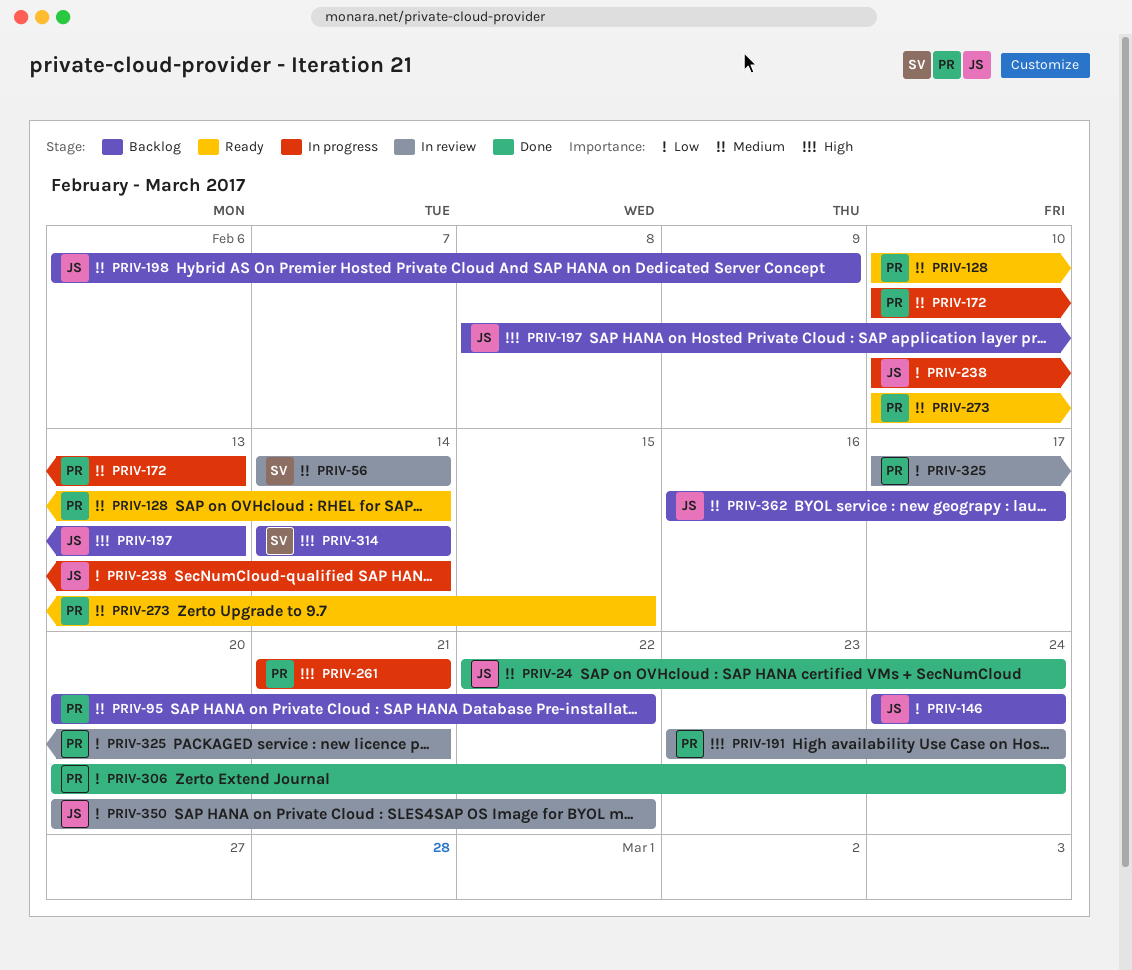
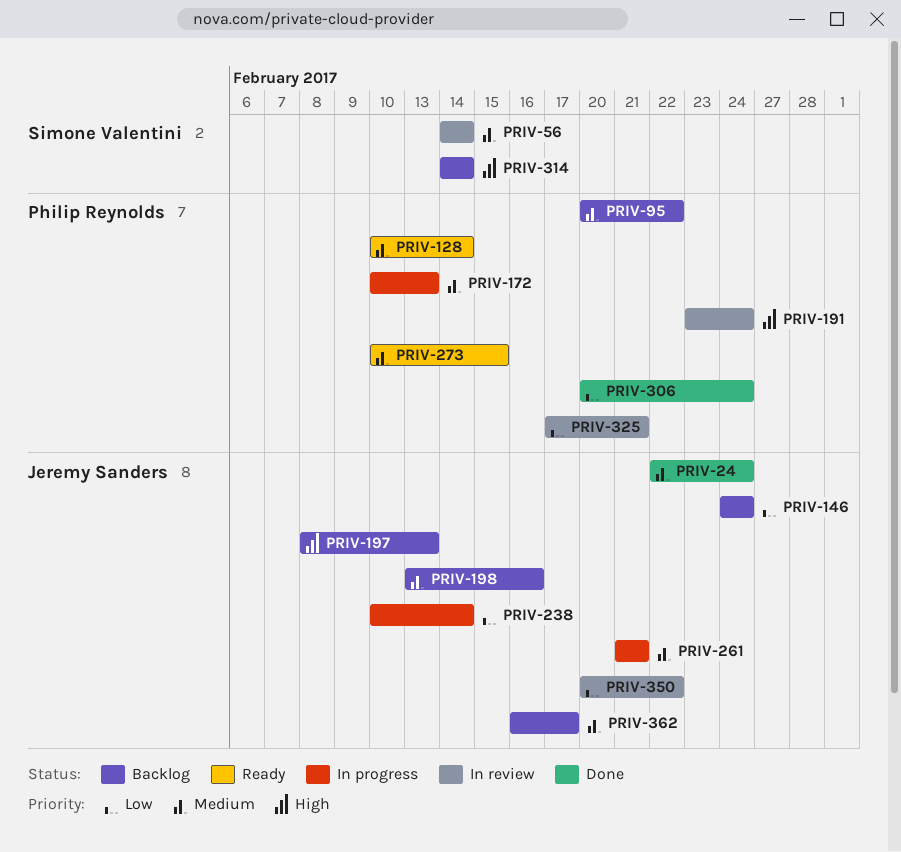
PRIV-198, start: Feb 6 -> Feb 13
PRIV-198, due: Feb 9 -> Feb 16
PRIV-261, owner: Philip Reynolds -> Jeremy Sanders
PRIV-261, priority: High -> Medium

